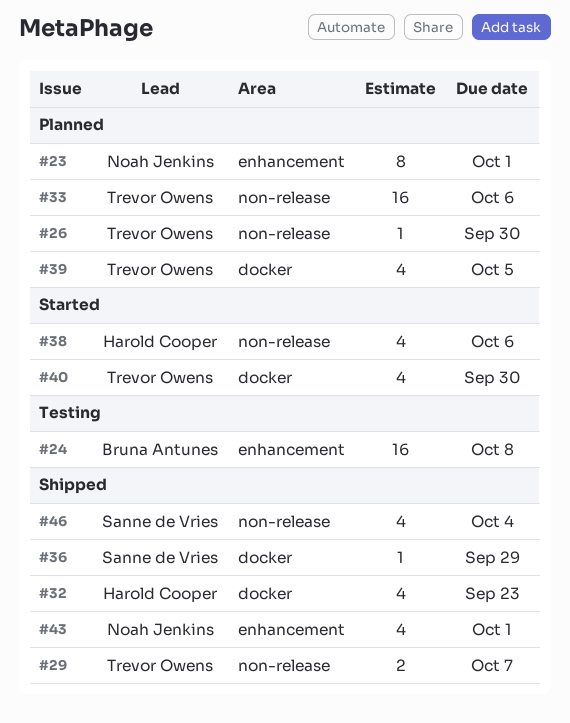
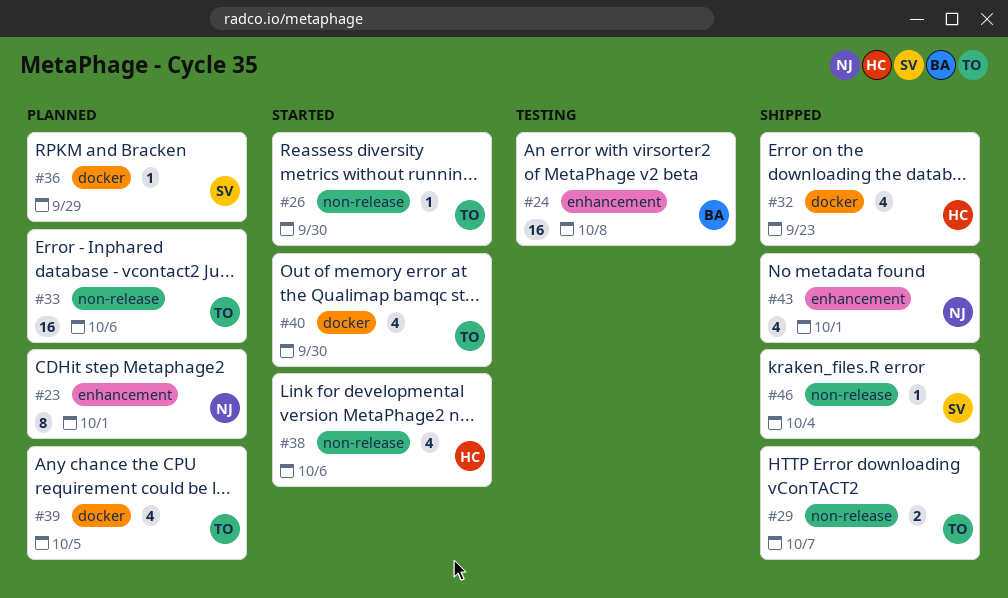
#26, status: Planned -> Started
#36, status: Shipped -> Planned
#46, estimate: 4 -> 1

